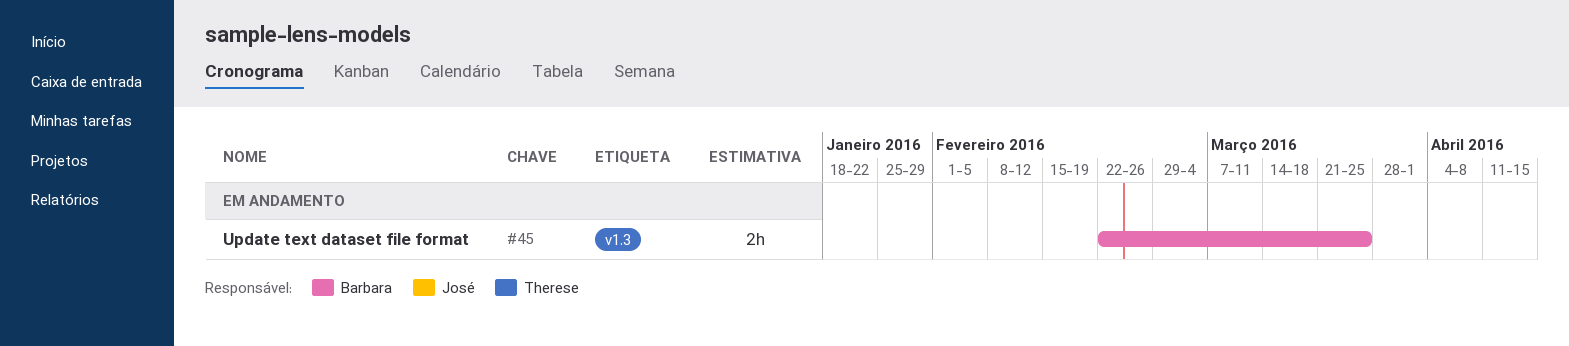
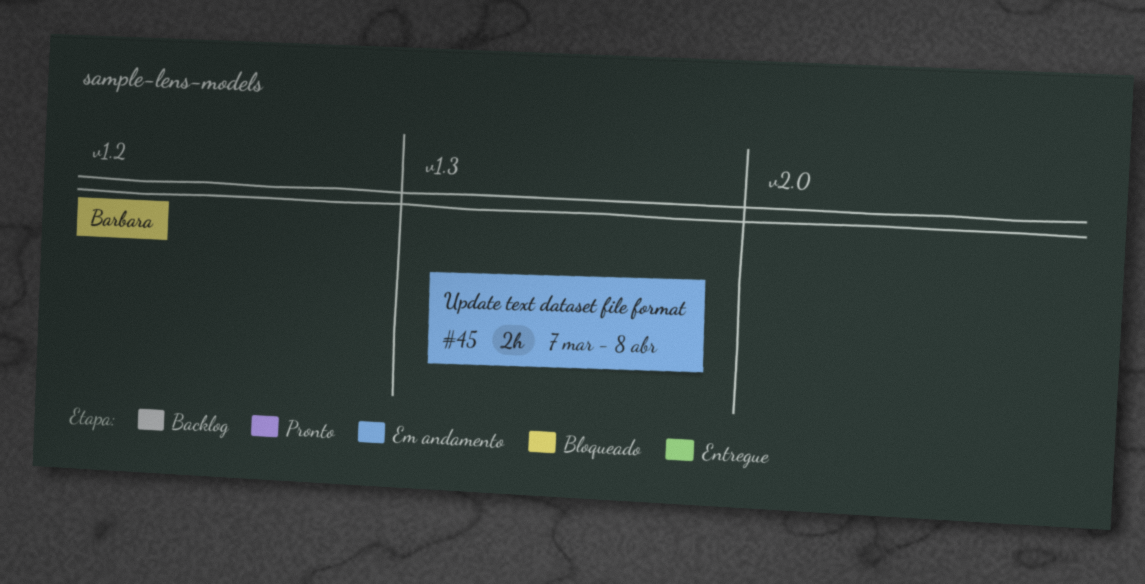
#45, start: Feb 22 -> Mar 7
#45, due: Mar 25 -> Apr 8

